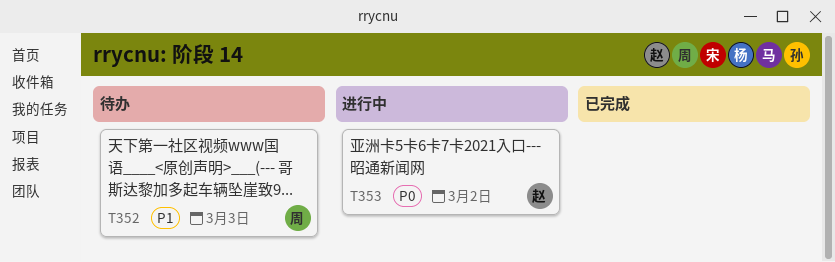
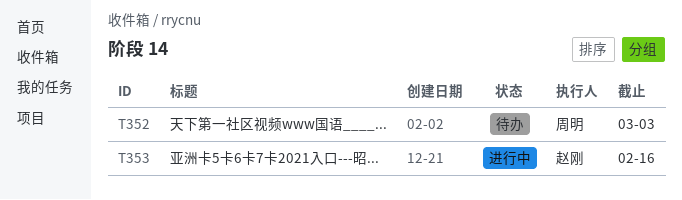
T353, due: Mar 2 -> Feb 16

